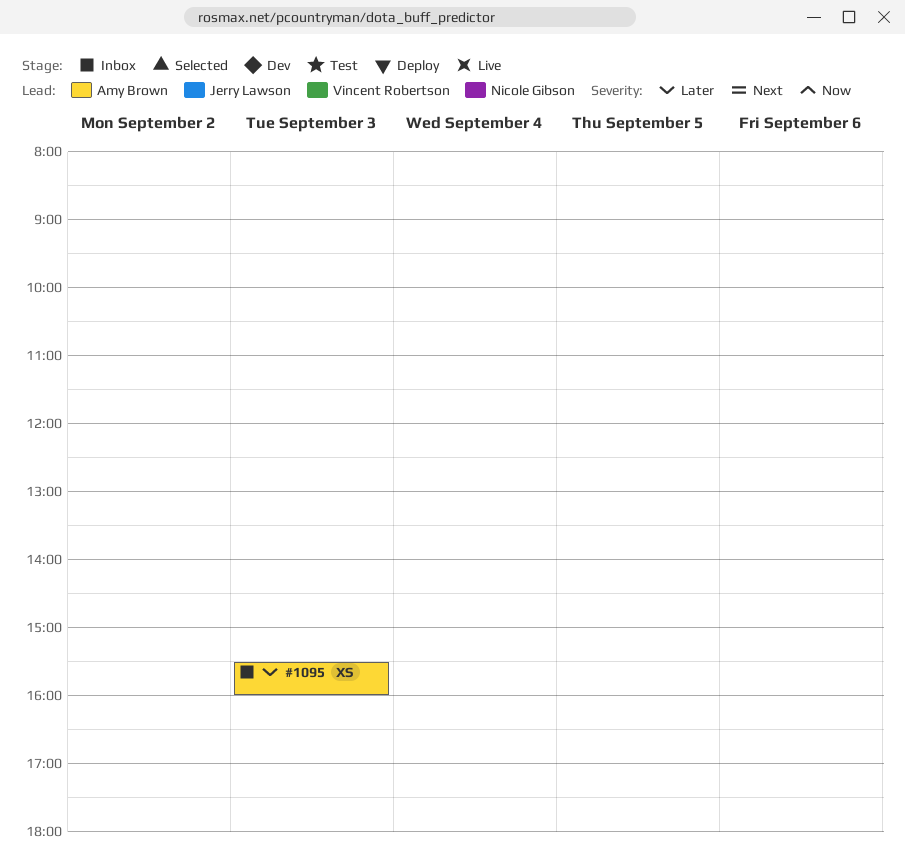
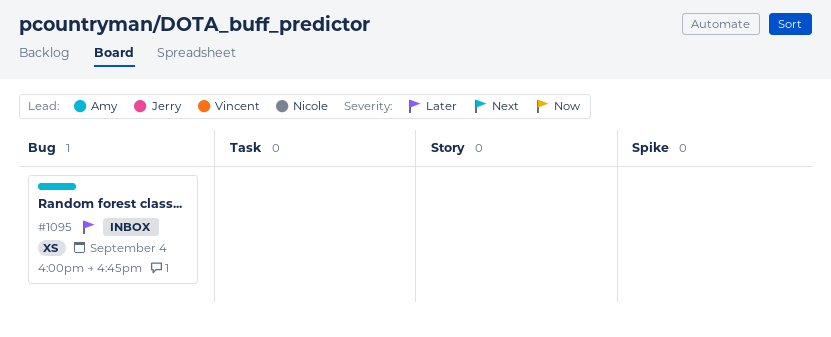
#1095, day: Sep 3 -> Sep 4
#1095, begins: 15:30 -> 16:00
#1095, ends: 16:00 -> 16:45

